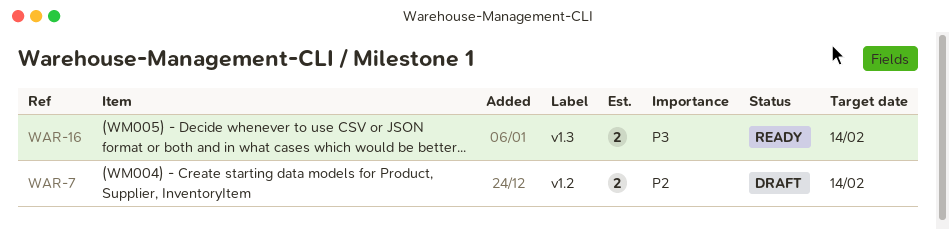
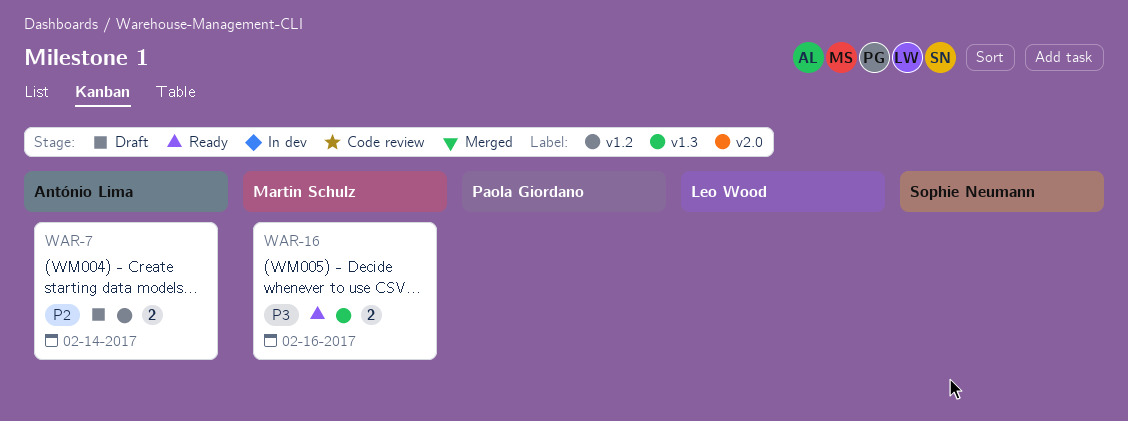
WAR-16, due: Feb 14 -> Feb 16

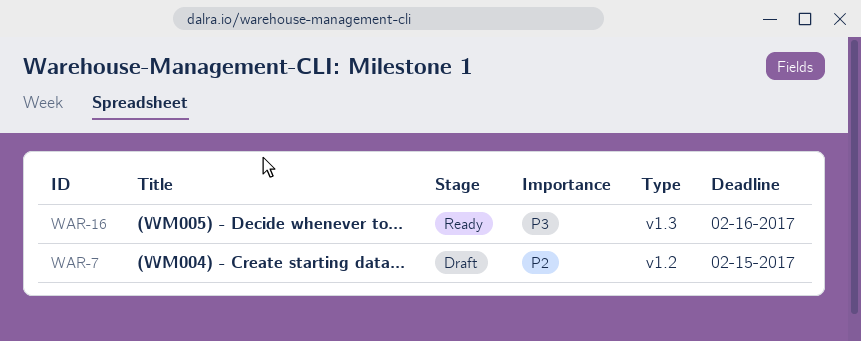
WAR-7, due: Feb 14 -> Feb 15

